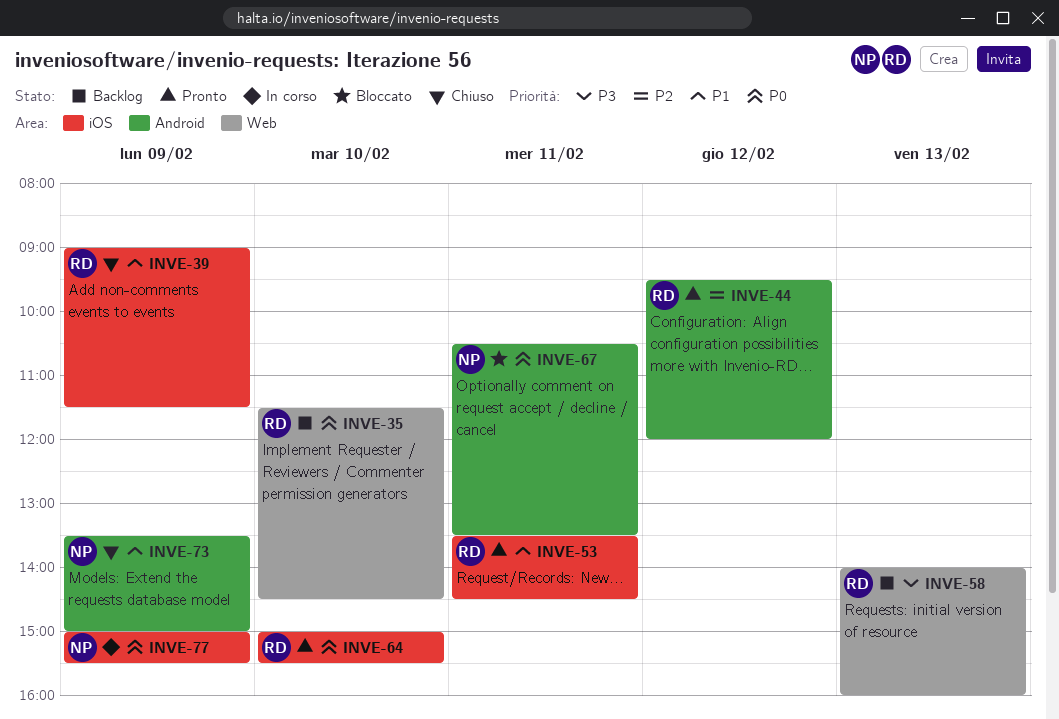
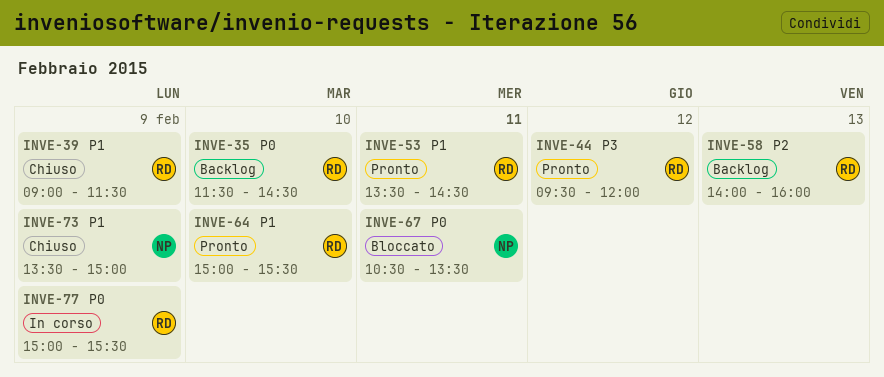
INVE-44, priority: P2 -> P3
INVE-58, priority: P3 -> P2
INVE-64, priority: P0 -> P1
INVE-77, owner: NP -> RD

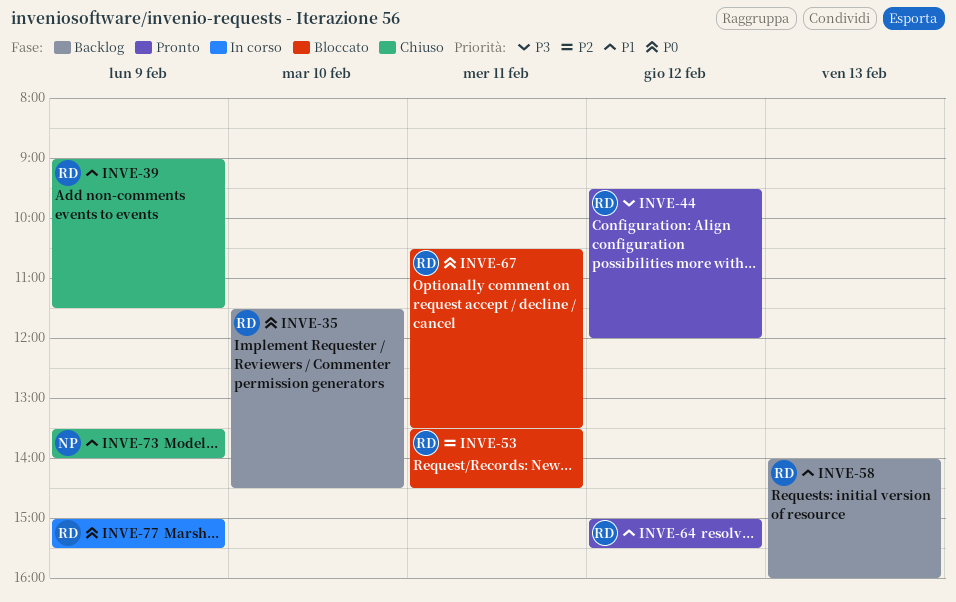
INVE-53, status: Pronto -> Bloccato
INVE-53, priority: P1 -> P2
INVE-58, priority: P2 -> P1
INVE-64, day: Feb 10 -> Feb 12
INVE-67, owner: NP -> RD
INVE-73, ends: 15:00 -> 14:00

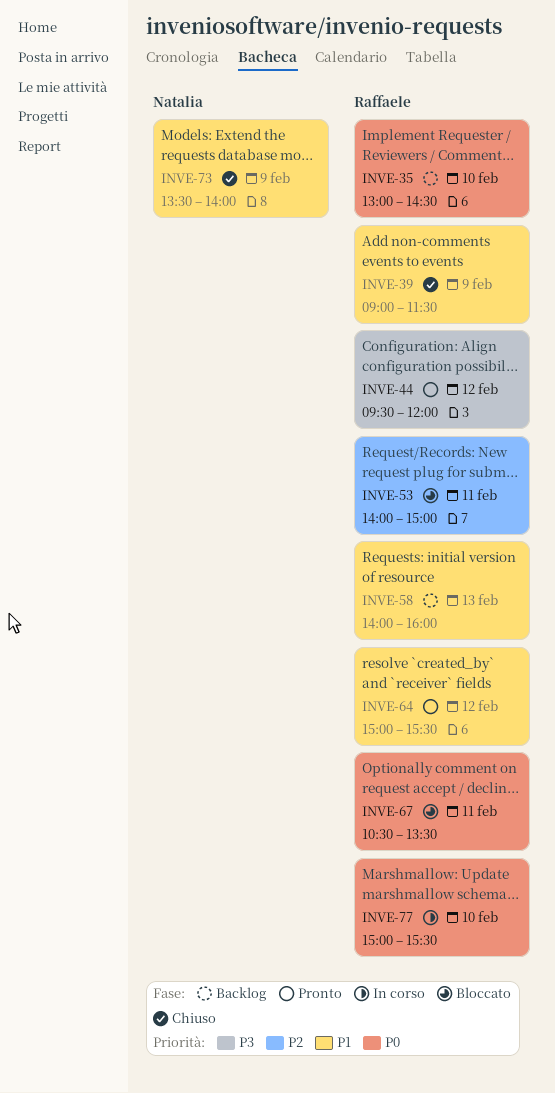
INVE-35, begins: 11:30 -> 13:00
INVE-53, begins: 13:30 -> 14:00
INVE-53, ends: 14:30 -> 15:00
INVE-77, day: Feb 9 -> Feb 10

